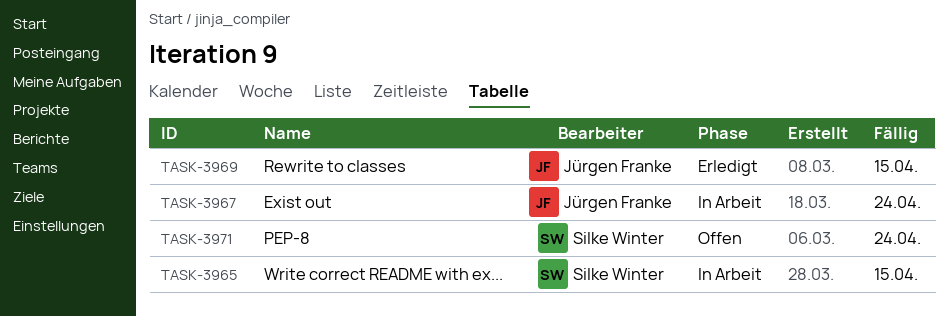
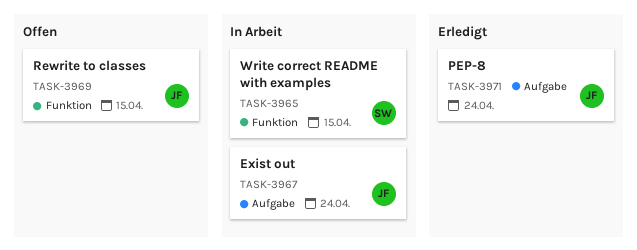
TASK-3969, status: Erledigt -> Offen
TASK-3971, status: Offen -> Erledigt
TASK-3971, owner: Silke Winter -> Jürgen Franke

